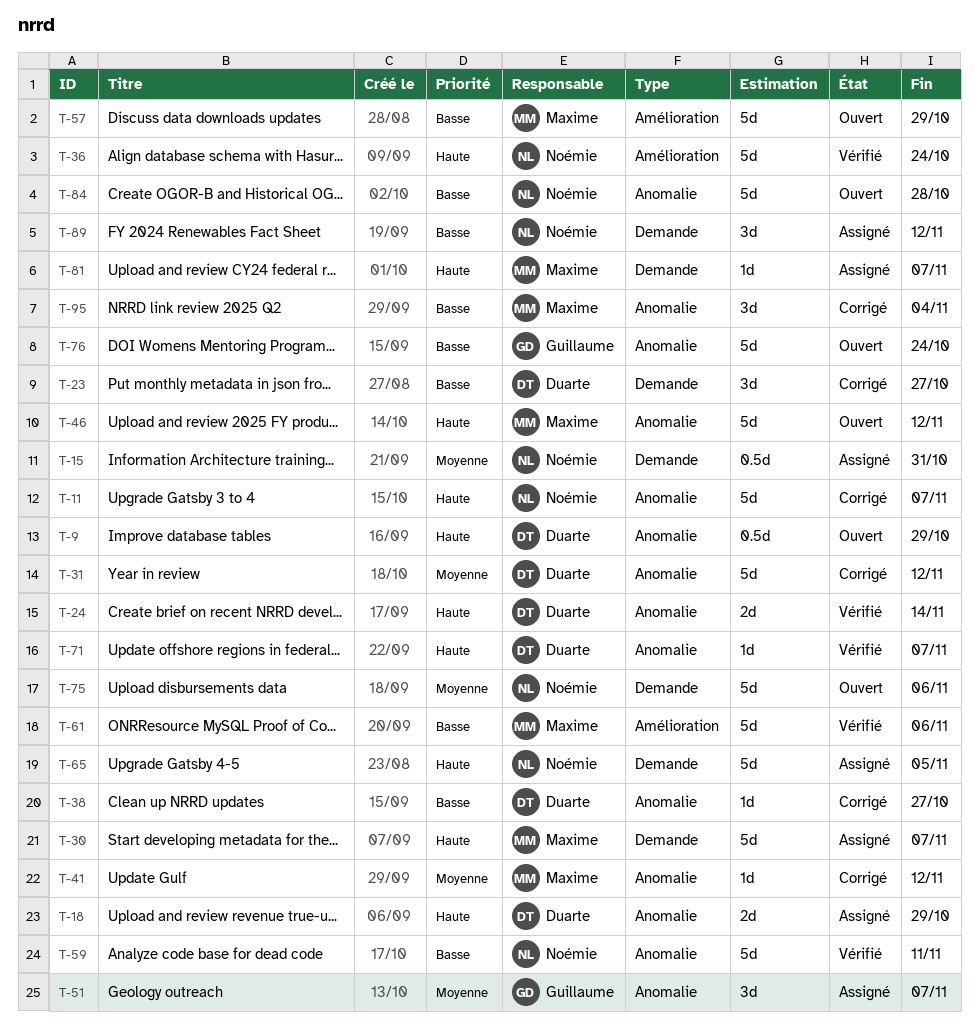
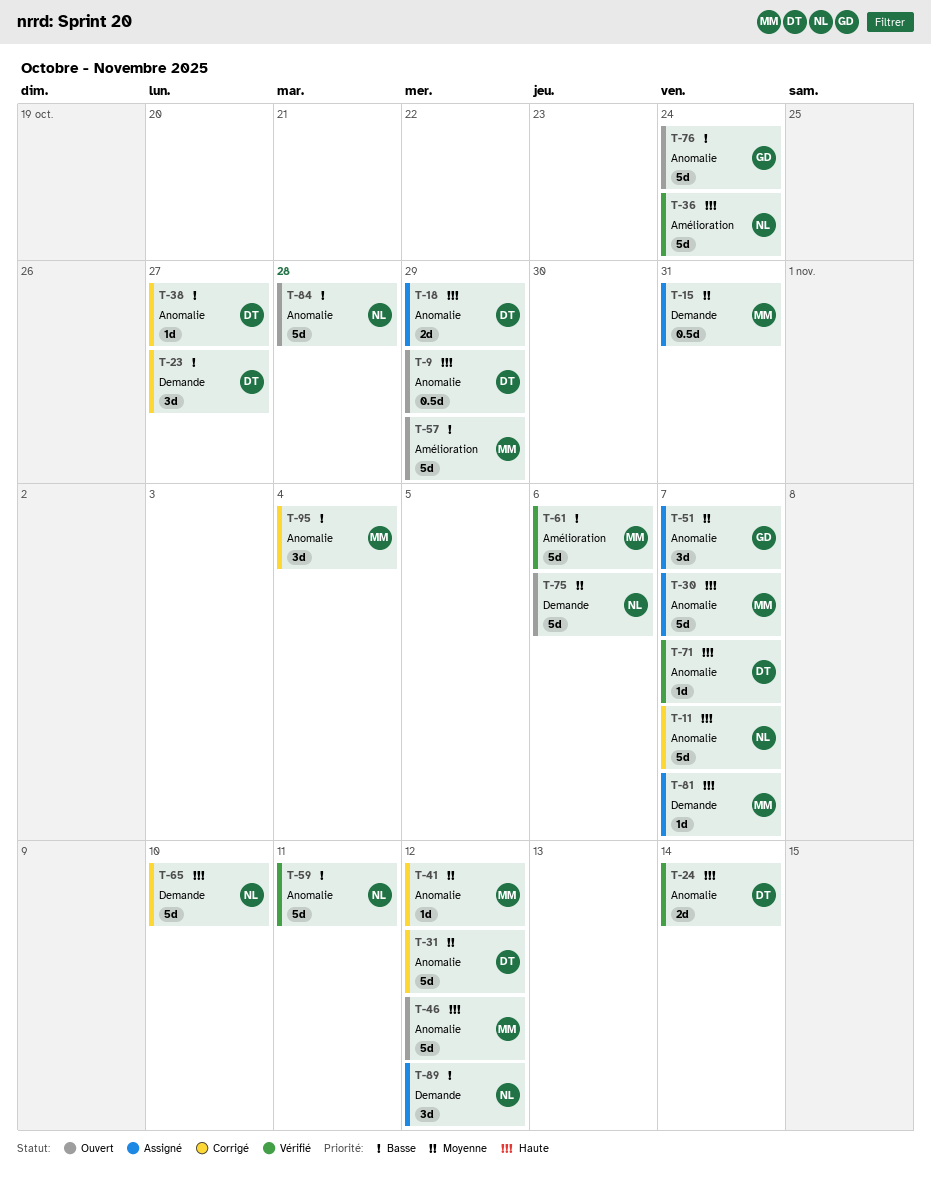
T-15, owner: Noémie -> Maxime
T-30, label: Demande -> Anomalie
T-65, status: Assigné -> Corrigé
T-65, due: Nov 5 -> Nov 10

